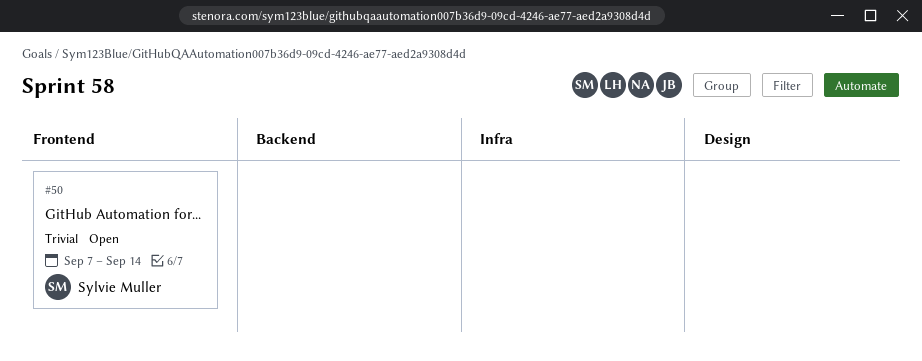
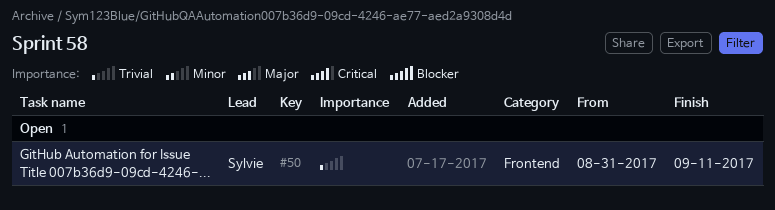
#50, start: Sep 7 -> Aug 31
#50, due: Sep 14 -> Sep 11

